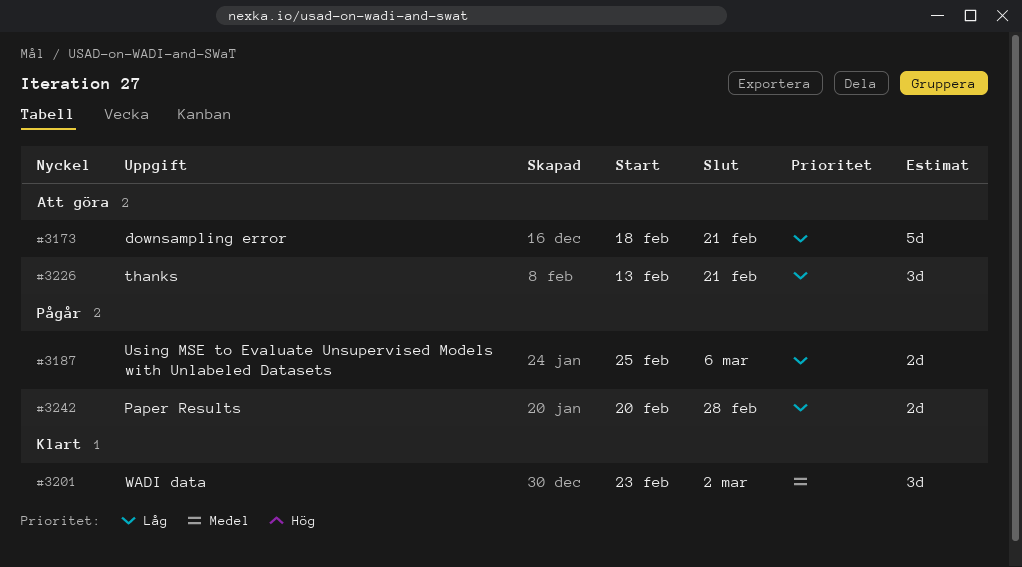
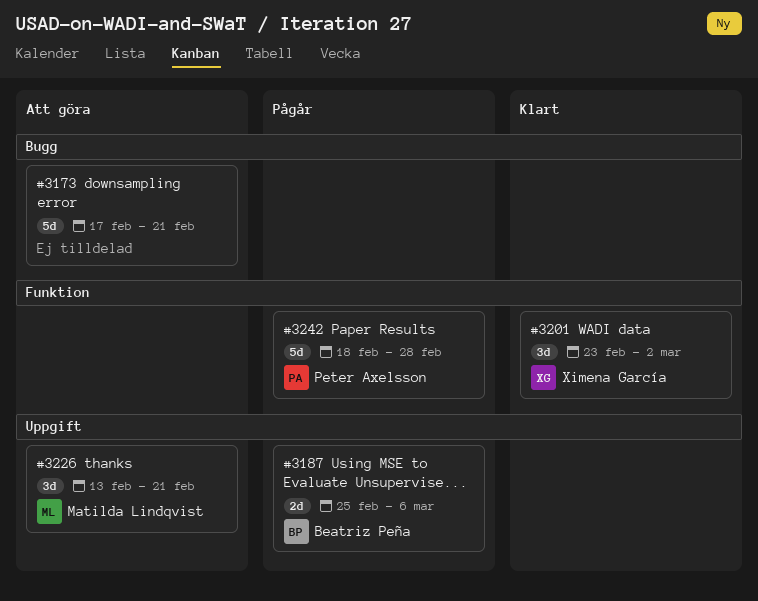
#3173, start: Feb 18 -> Feb 17
#3242, estimate: 2d -> 5d
#3242, start: Feb 20 -> Feb 18

